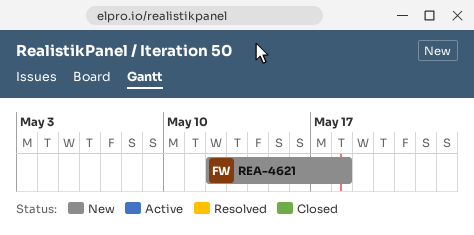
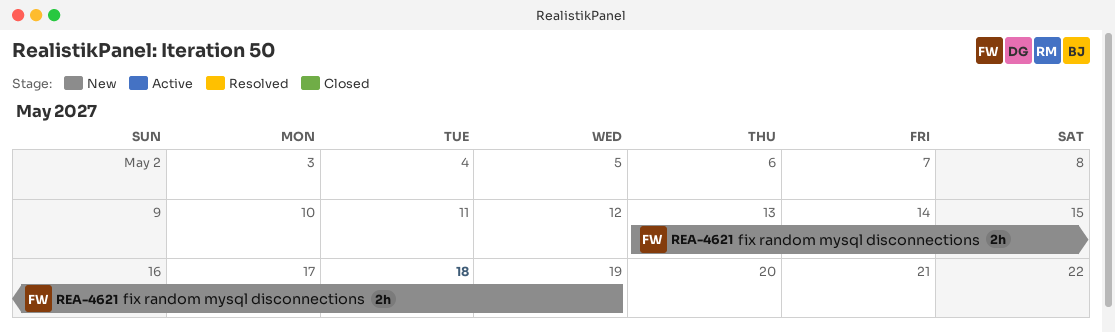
REA-4621, start: May 12 -> May 13
REA-4621, due: May 18 -> May 19

